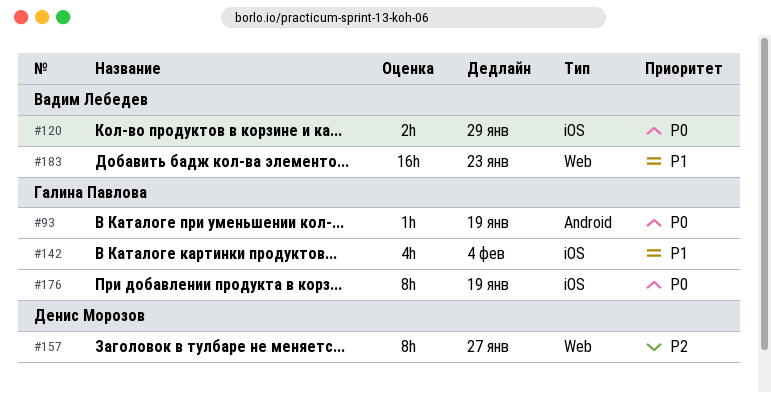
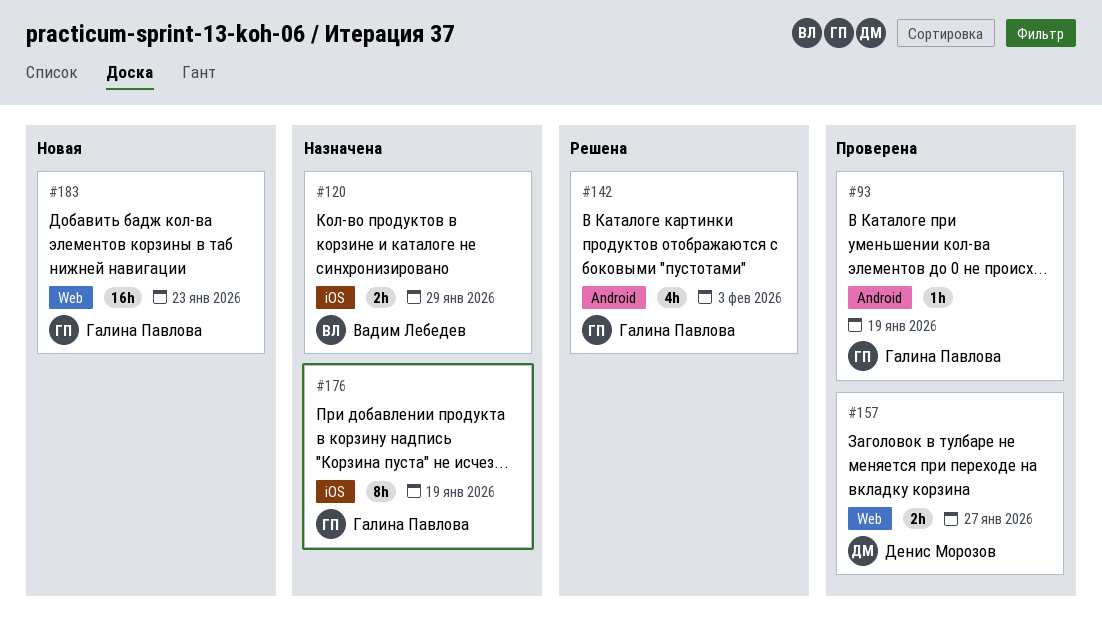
#142, label: iOS -> Android
#142, due: Feb 4 -> Feb 3
#157, estimate: 8h -> 2h
#183, owner: Вадим Лебедев -> Галина Павлова

